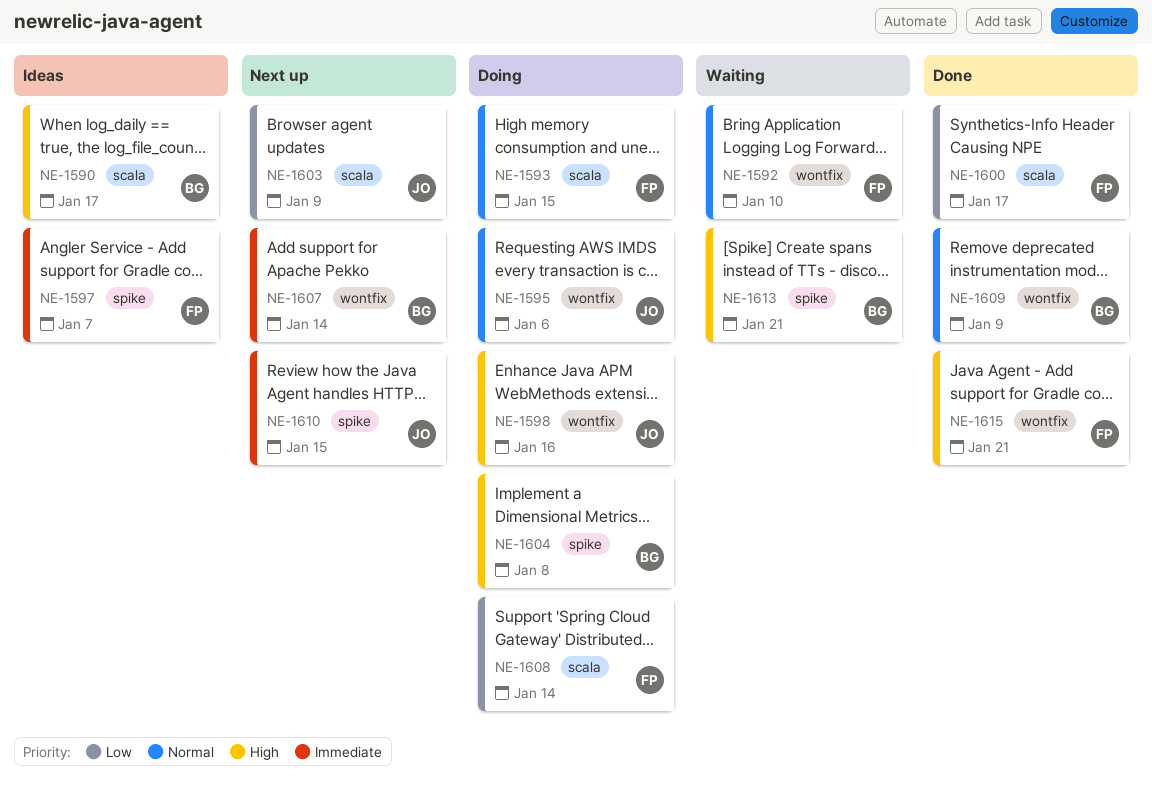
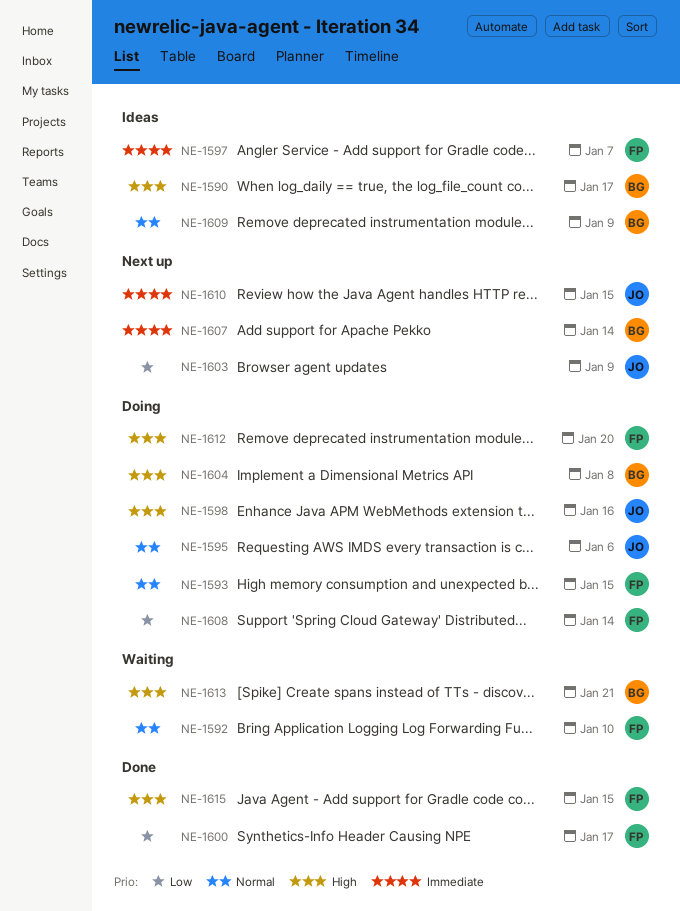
NE-1609, status: Done -> Ideas
NE-1612: none -> present
NE-1615, due: Jan 21 -> Jan 15

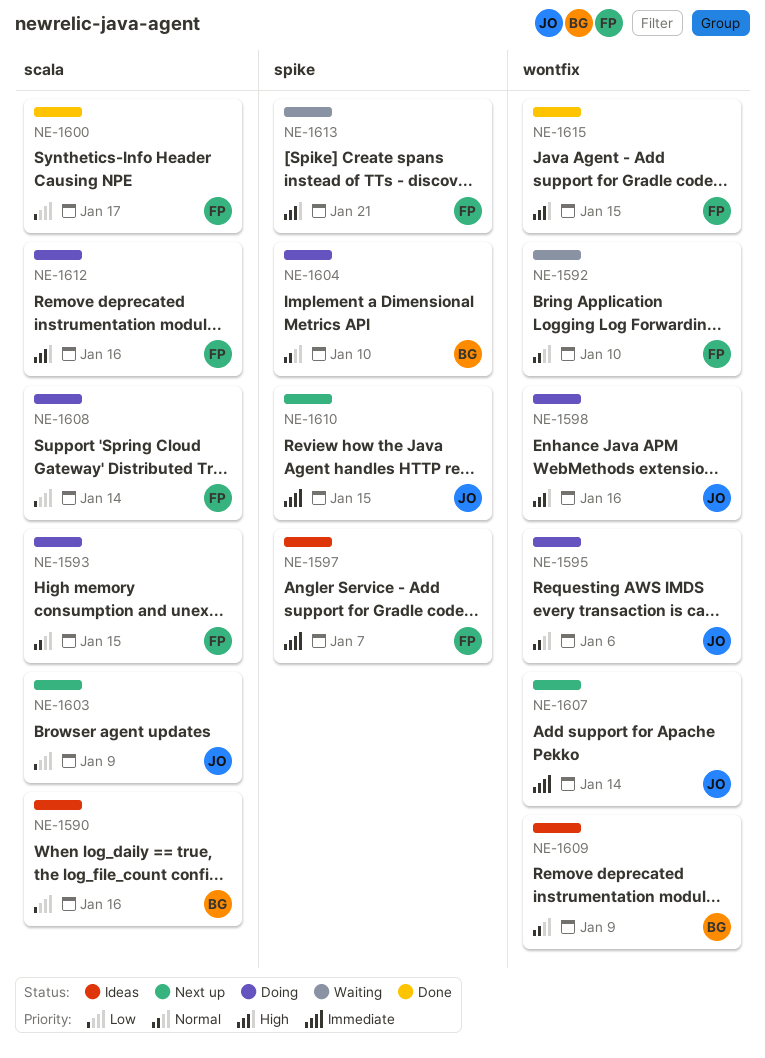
NE-1590, priority: High -> Low
NE-1590, due: Jan 17 -> Jan 16
NE-1604, priority: High -> Normal
NE-1604, due: Jan 8 -> Jan 10
NE-1607, owner: BG -> JO
NE-1612, due: Jan 20 -> Jan 16
NE-1613, owner: BG -> FP

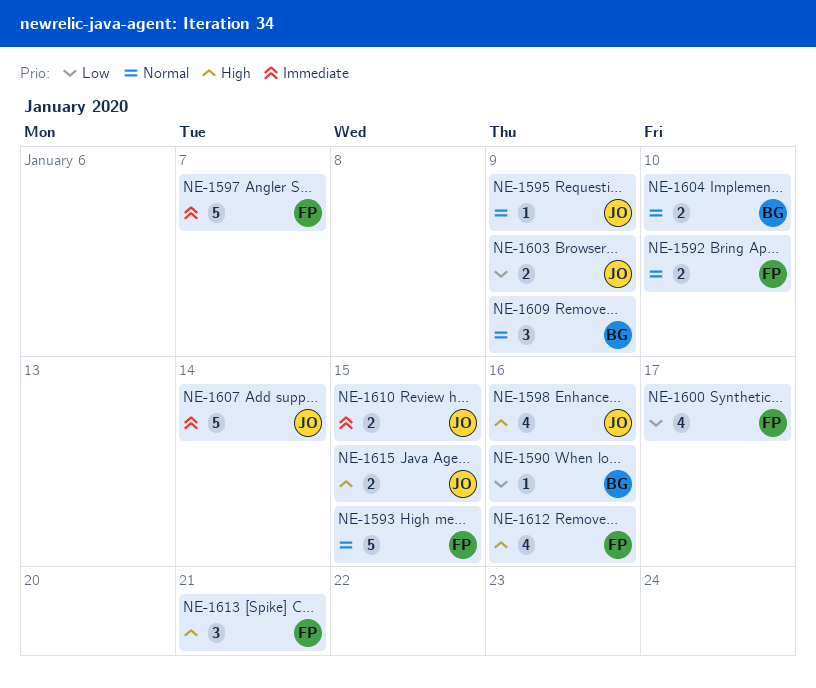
NE-1595, due: Jan 6 -> Jan 9
NE-1608: present -> none
NE-1615, owner: FP -> JO

